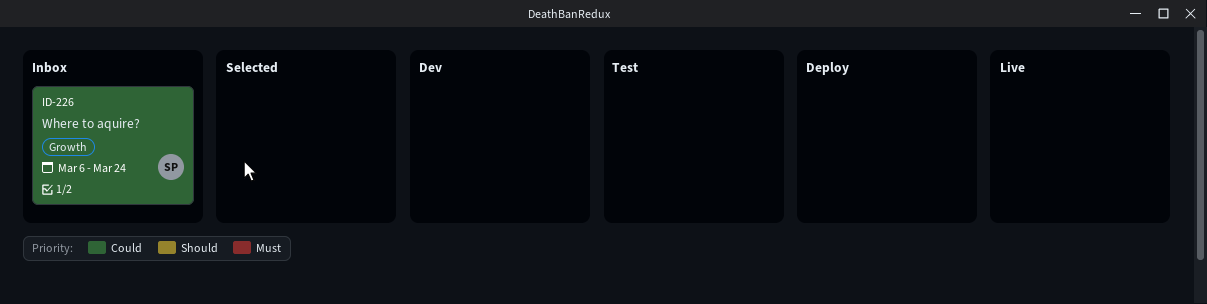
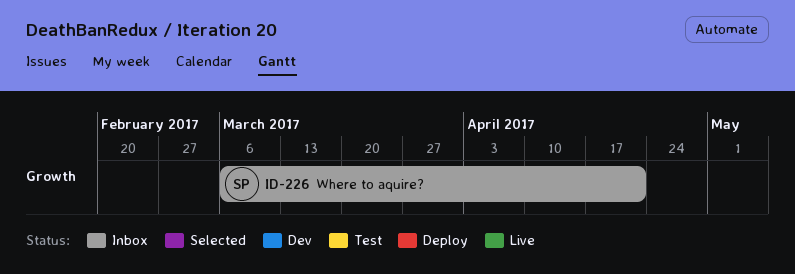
ID-226, due: Mar 24 -> Apr 21

